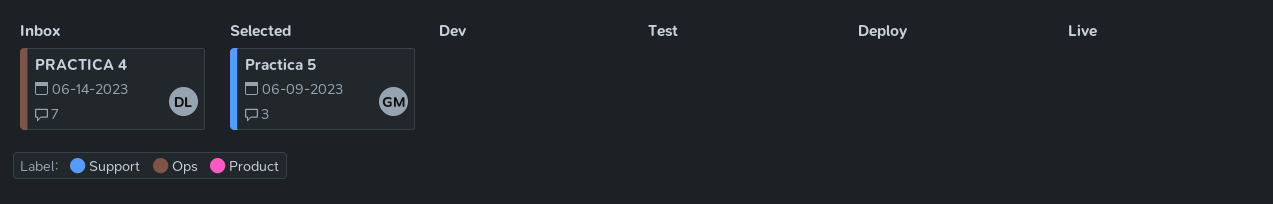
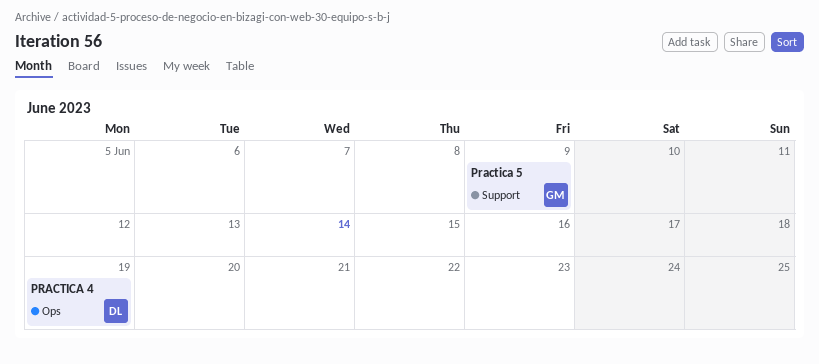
PRACTICA 4, due: Jun 14 -> Jun 19

